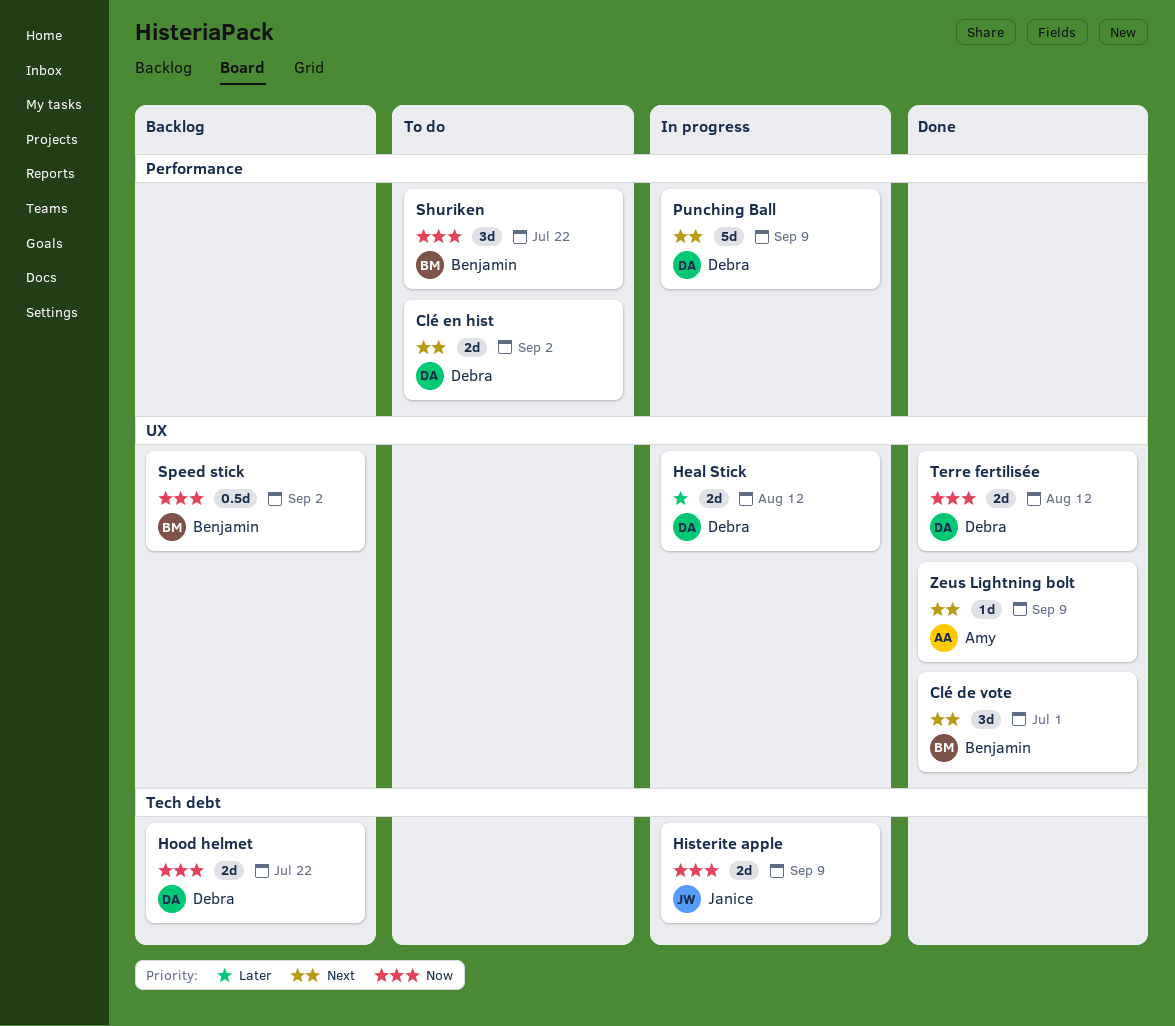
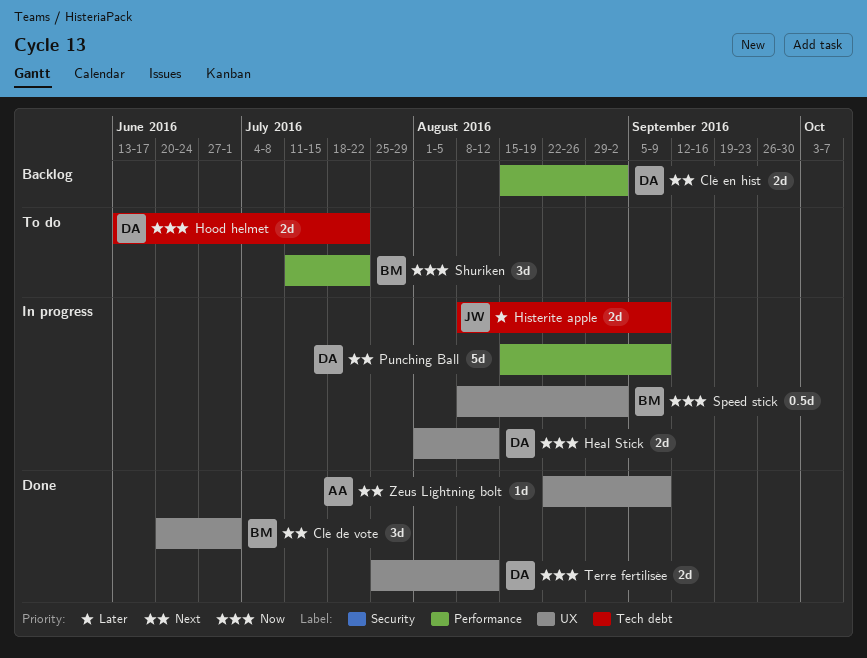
Clé en hist, status: To do -> Backlog
Heal Stick, priority: Later -> Now
Histerite apple, priority: Now -> Later
Hood helmet, status: Backlog -> To do
Speed stick, status: Backlog -> In progress

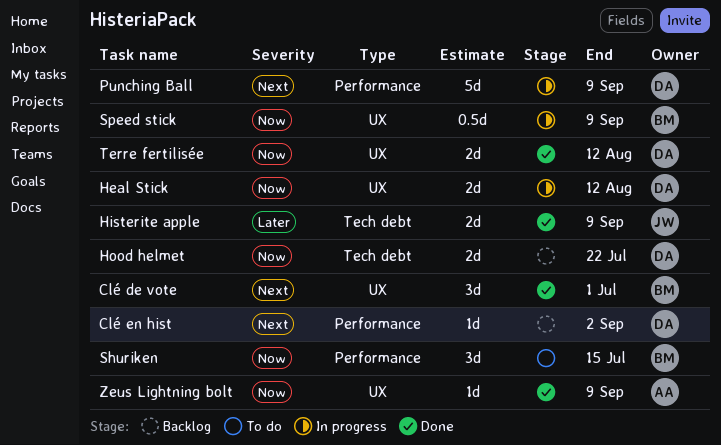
Clé en hist, estimate: 2d -> 1d
Histerite apple, status: In progress -> Done
Hood helmet, status: To do -> Backlog
Shuriken, due: Jul 22 -> Jul 15
Speed stick, due: Sep 2 -> Sep 9
Zeus Lightning bolt, priority: Next -> Now

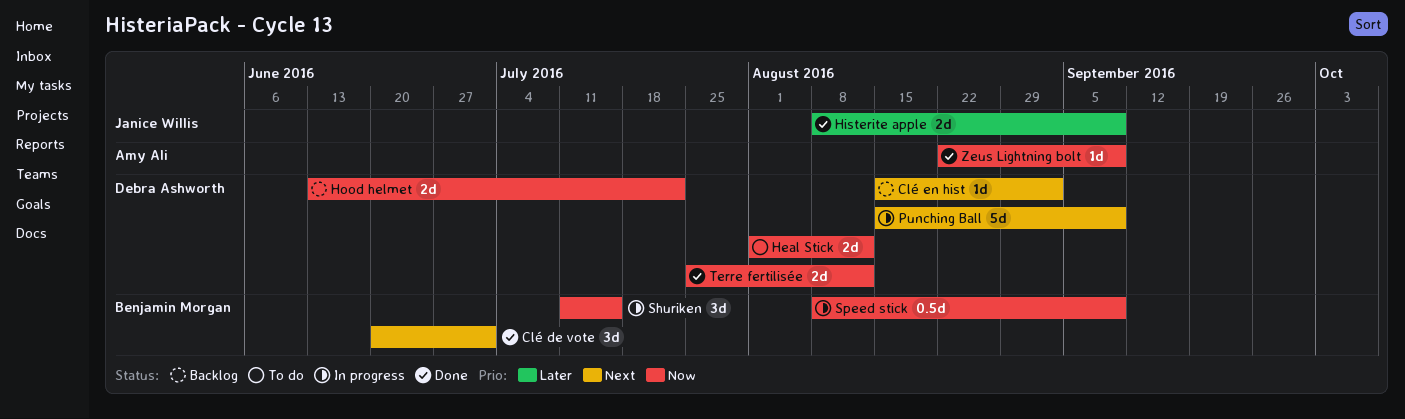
Heal Stick, status: In progress -> To do
Shuriken, status: To do -> In progress

